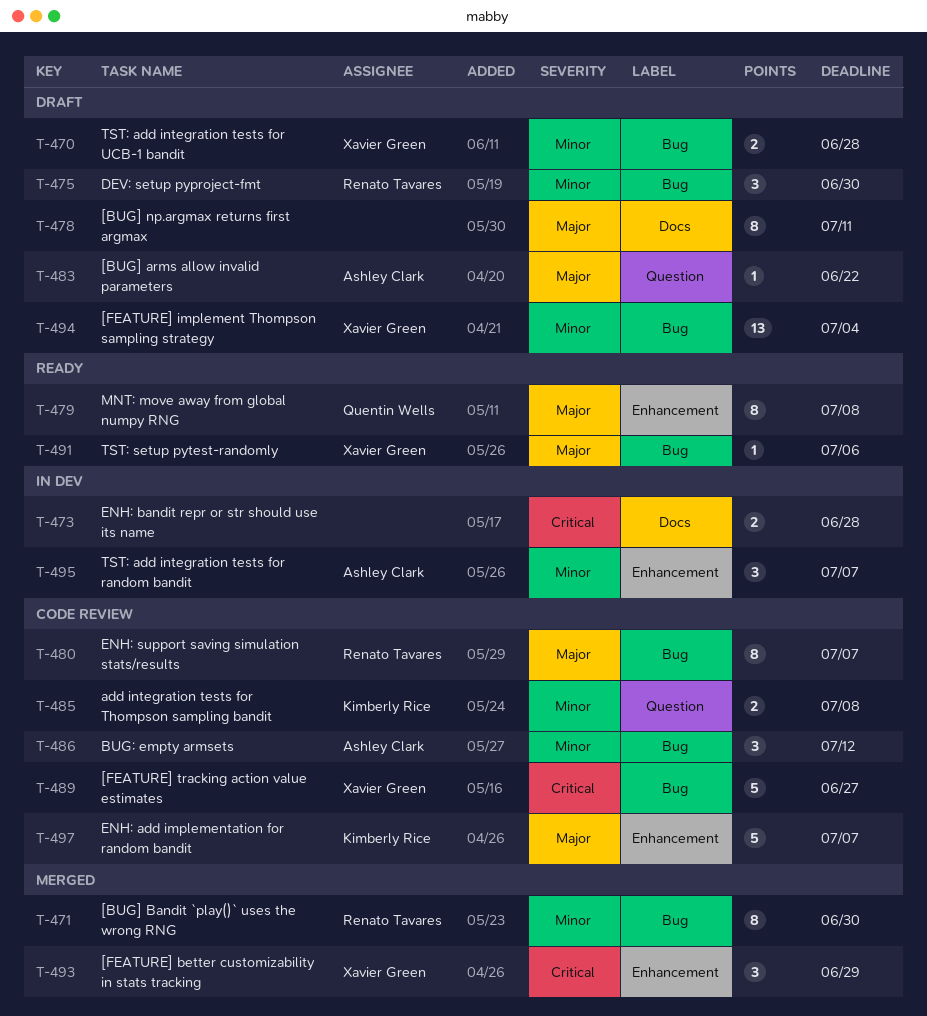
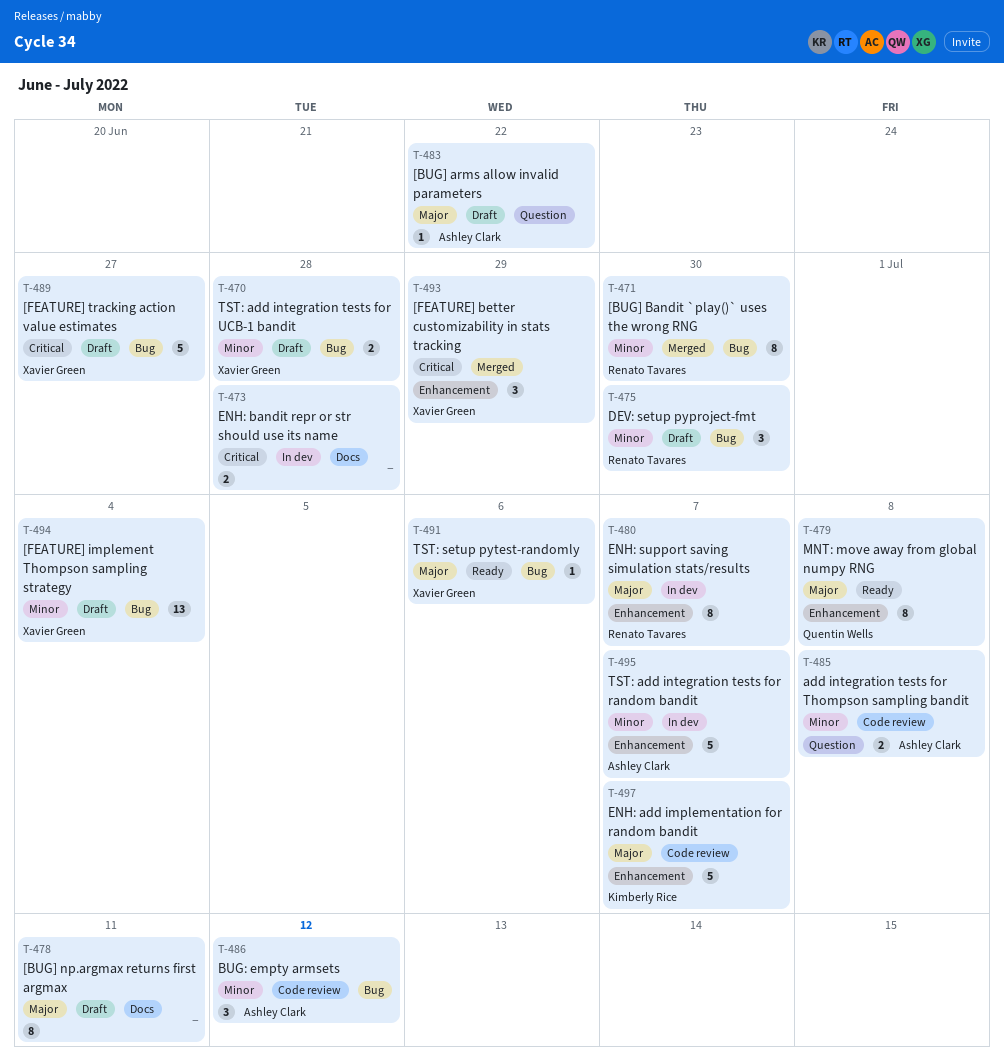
T-480, status: Code review -> In dev
T-480, label: Bug -> Enhancement
T-485, owner: Kimberly Rice -> Ashley Clark
T-489, status: Code review -> Draft
T-495, estimate: 3 -> 5

